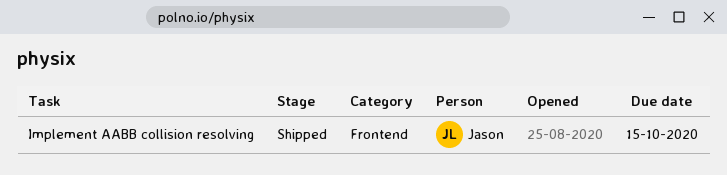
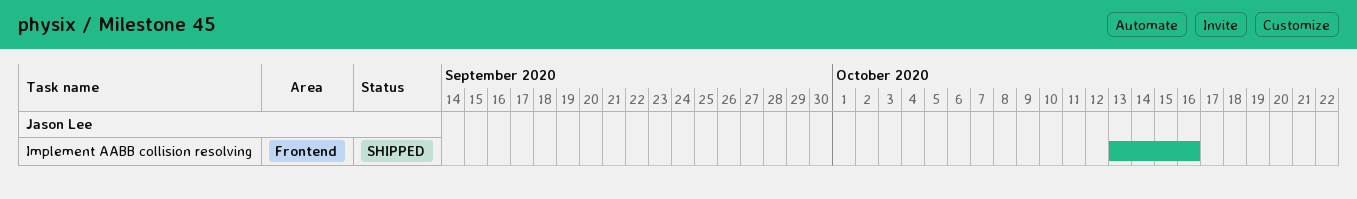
Implement AABB collision resolving, due: Oct 15 -> Oct 16

